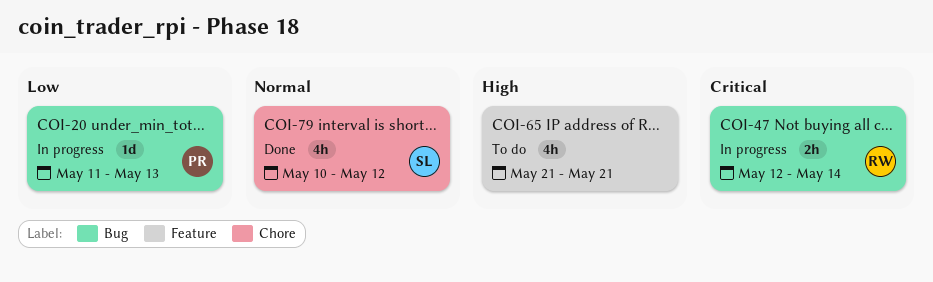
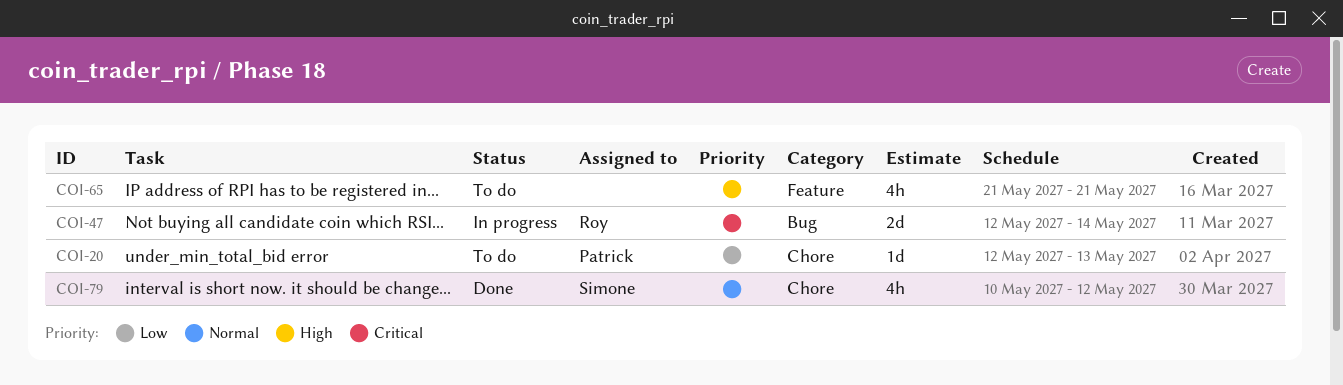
COI-20, status: In progress -> To do
COI-20, label: Bug -> Chore
COI-20, start: May 11 -> May 12
COI-47, estimate: 2h -> 2d

